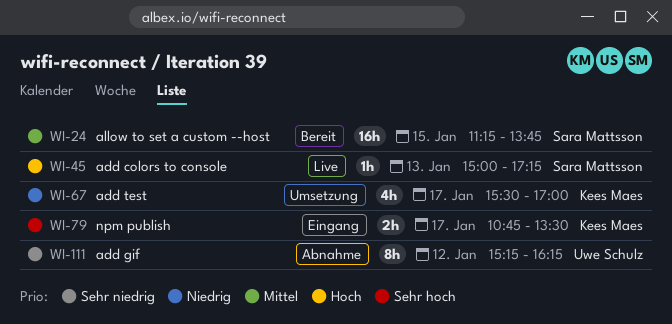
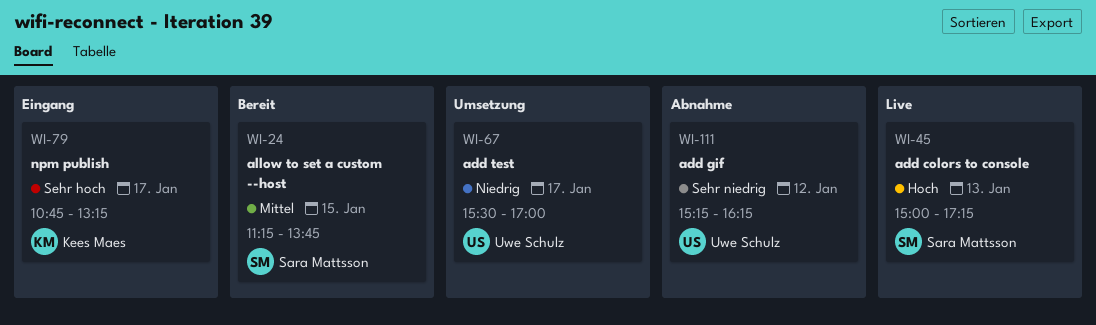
WI-67, owner: Kees Maes -> Uwe Schulz
WI-79, ends: 13:30 -> 13:15

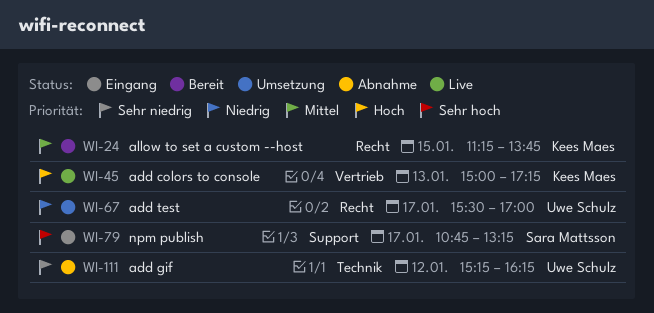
WI-24, owner: Sara Mattsson -> Kees Maes
WI-45, owner: Sara Mattsson -> Kees Maes
WI-79, owner: Kees Maes -> Sara Mattsson

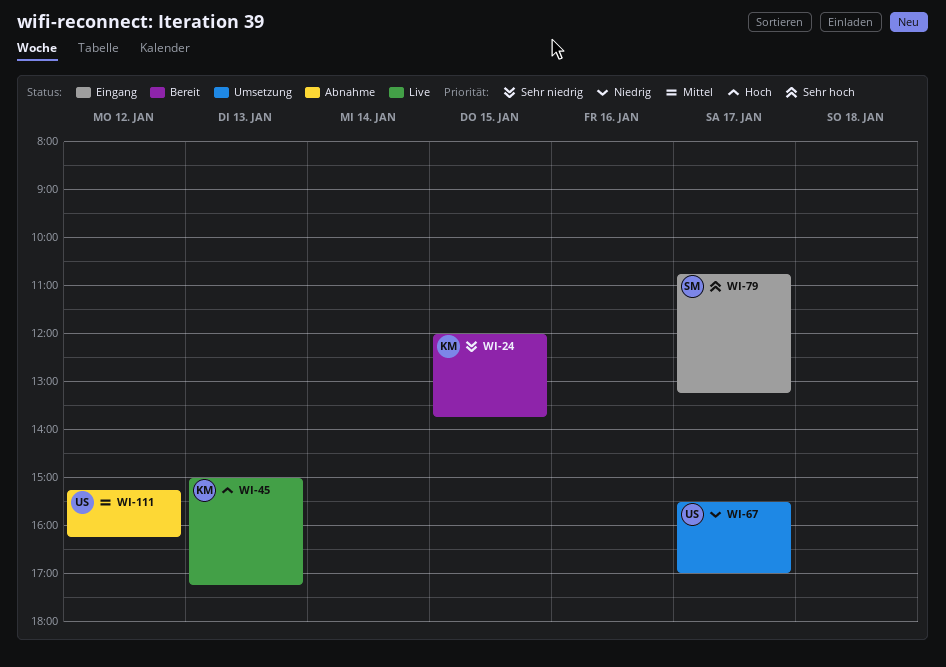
WI-24, priority: Mittel -> Sehr niedrig
WI-24, begins: 11:15 -> 12:00
WI-111, priority: Sehr niedrig -> Mittel

